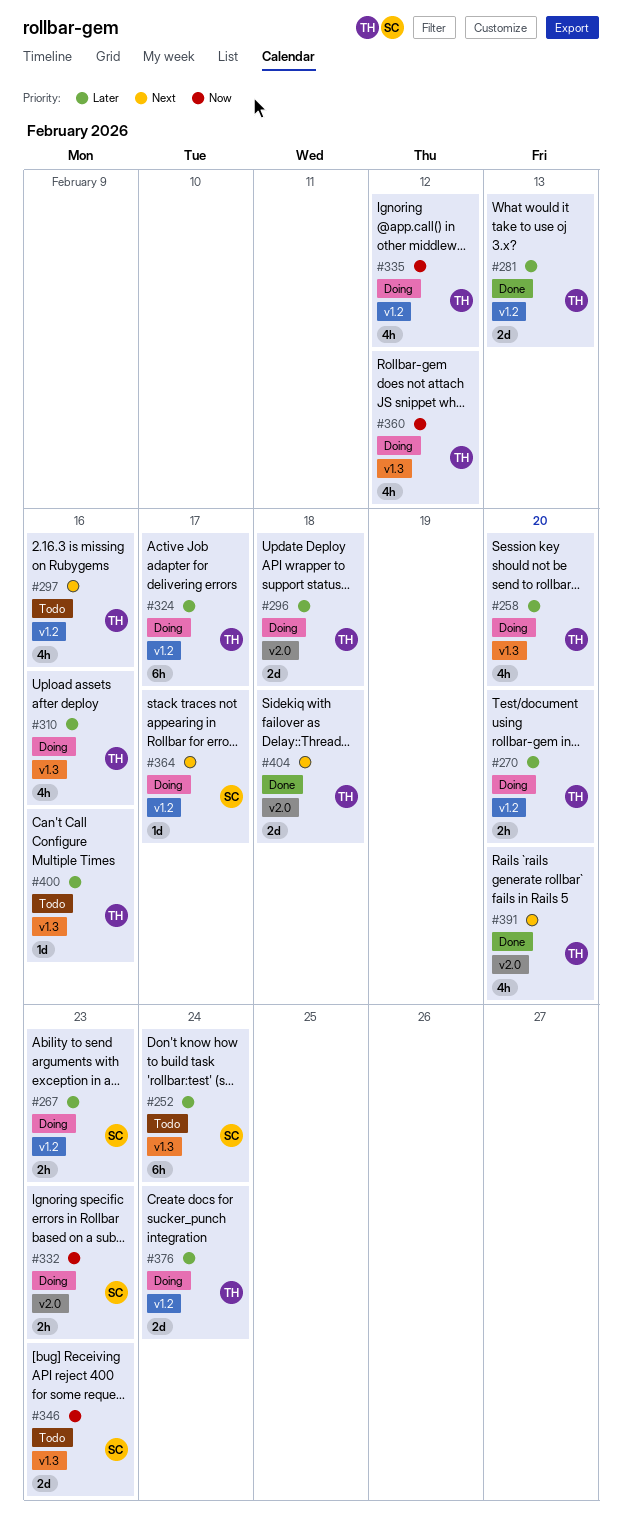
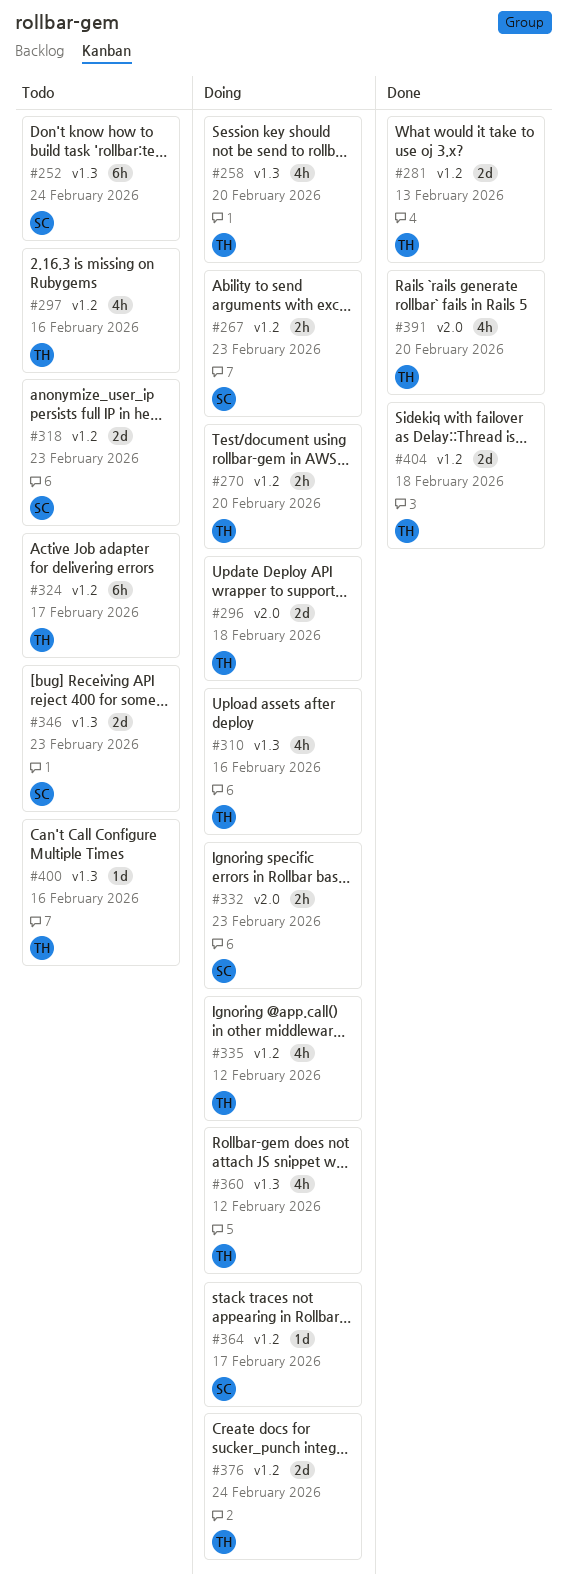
#318: none -> present
#324, status: Doing -> Todo
#404, label: v2.0 -> v1.2

